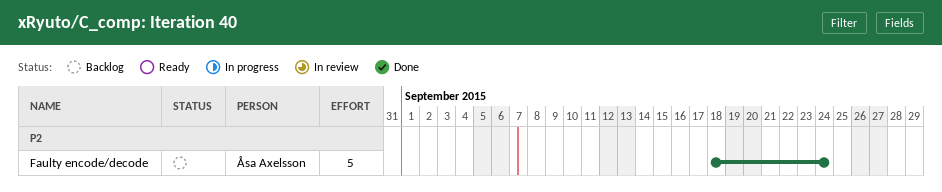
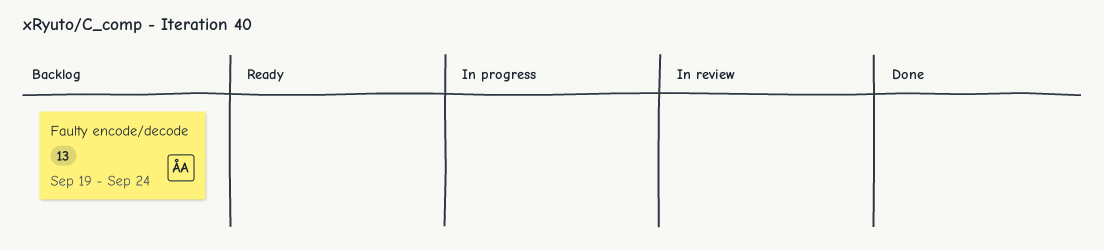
Faulty encode/decode, estimate: 5 -> 13
Faulty encode/decode, start: Sep 18 -> Sep 19

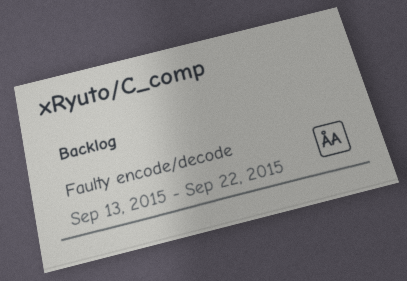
Faulty encode/decode, start: Sep 19 -> Sep 13
Faulty encode/decode, due: Sep 24 -> Sep 22

